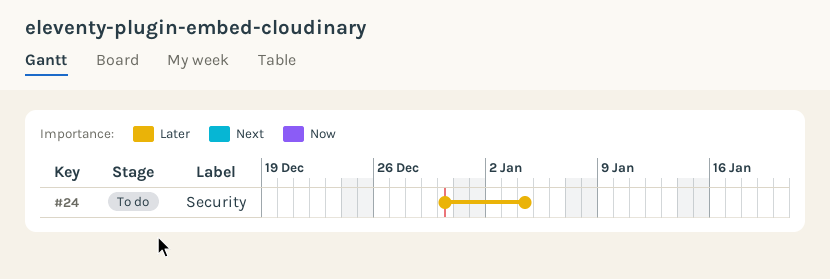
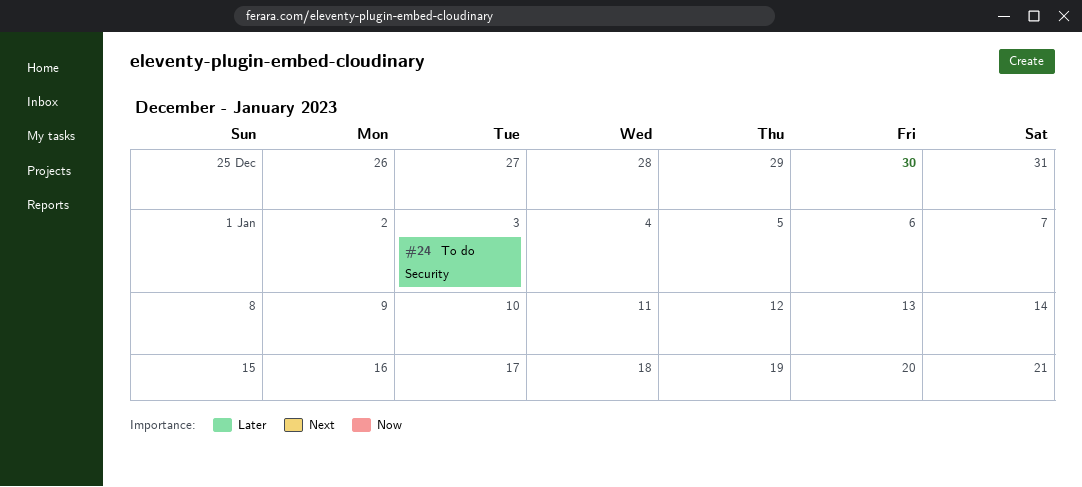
#24, due: Jan 4 -> Jan 3

